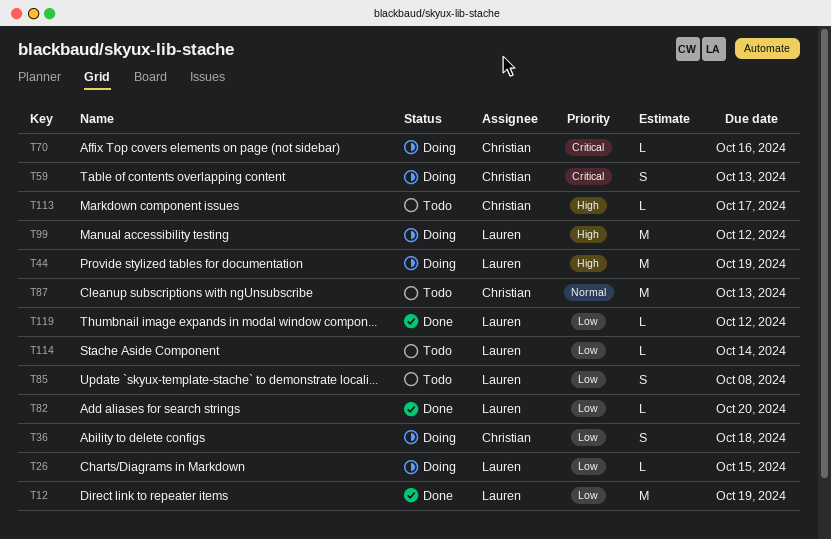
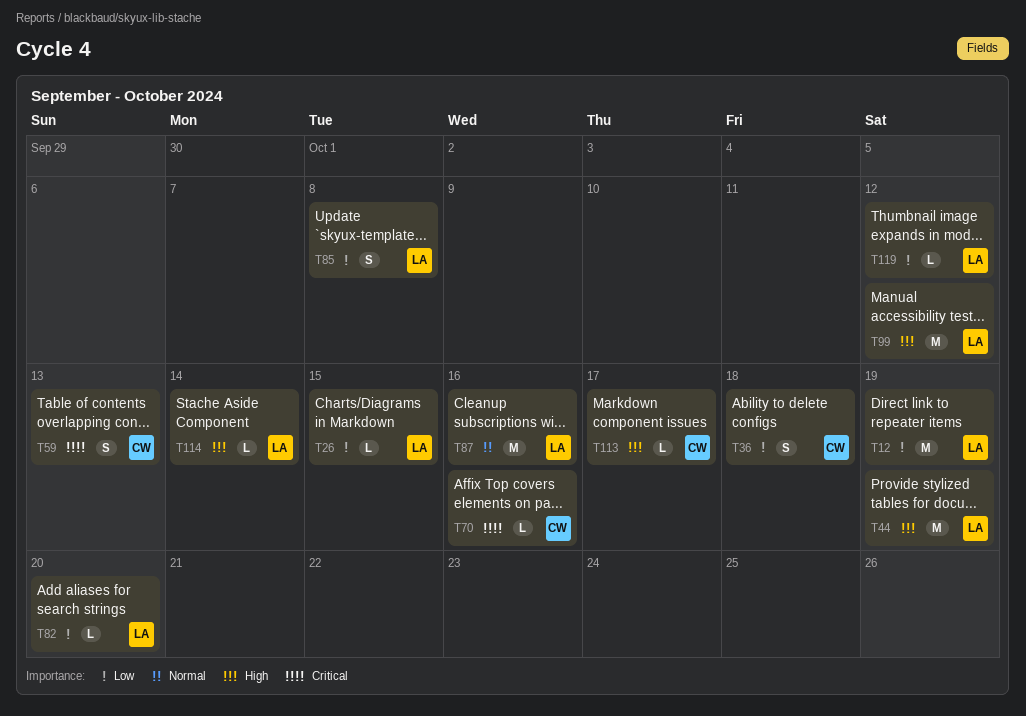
T87, owner: Christian -> Lauren
T87, due: Oct 13 -> Oct 16
T114, priority: Low -> High

